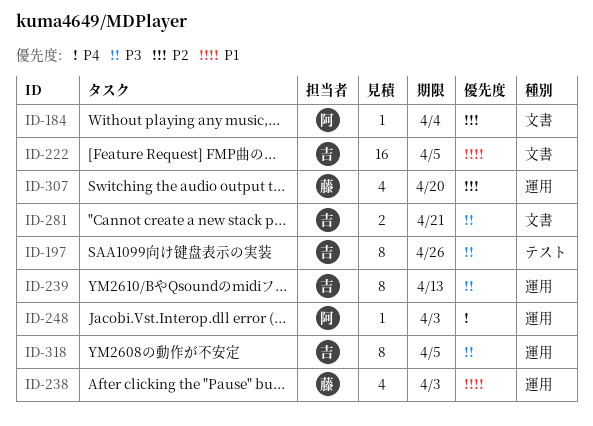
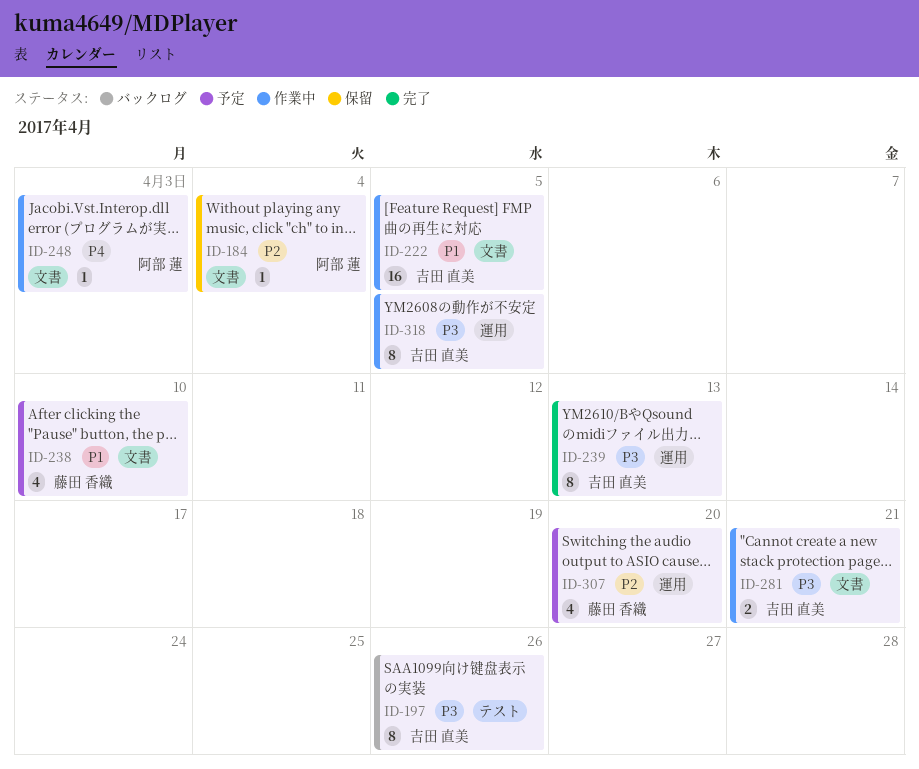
ID-238, label: 運用 -> 文書
ID-238, due: Apr 3 -> Apr 10
ID-248, label: 運用 -> 文書

